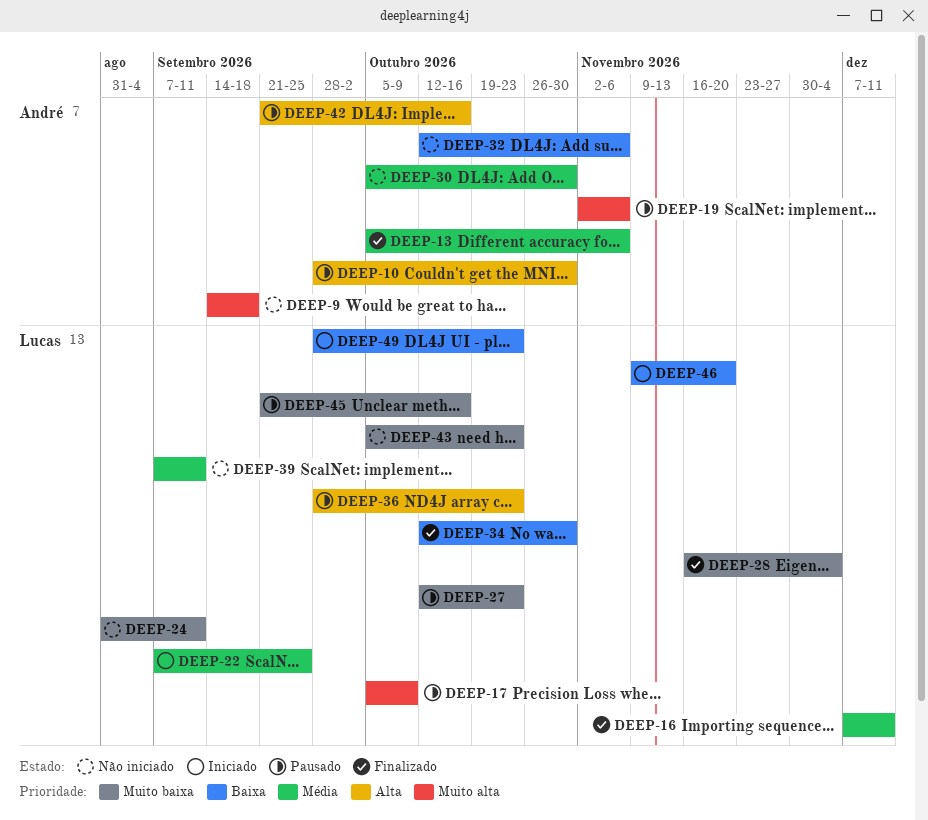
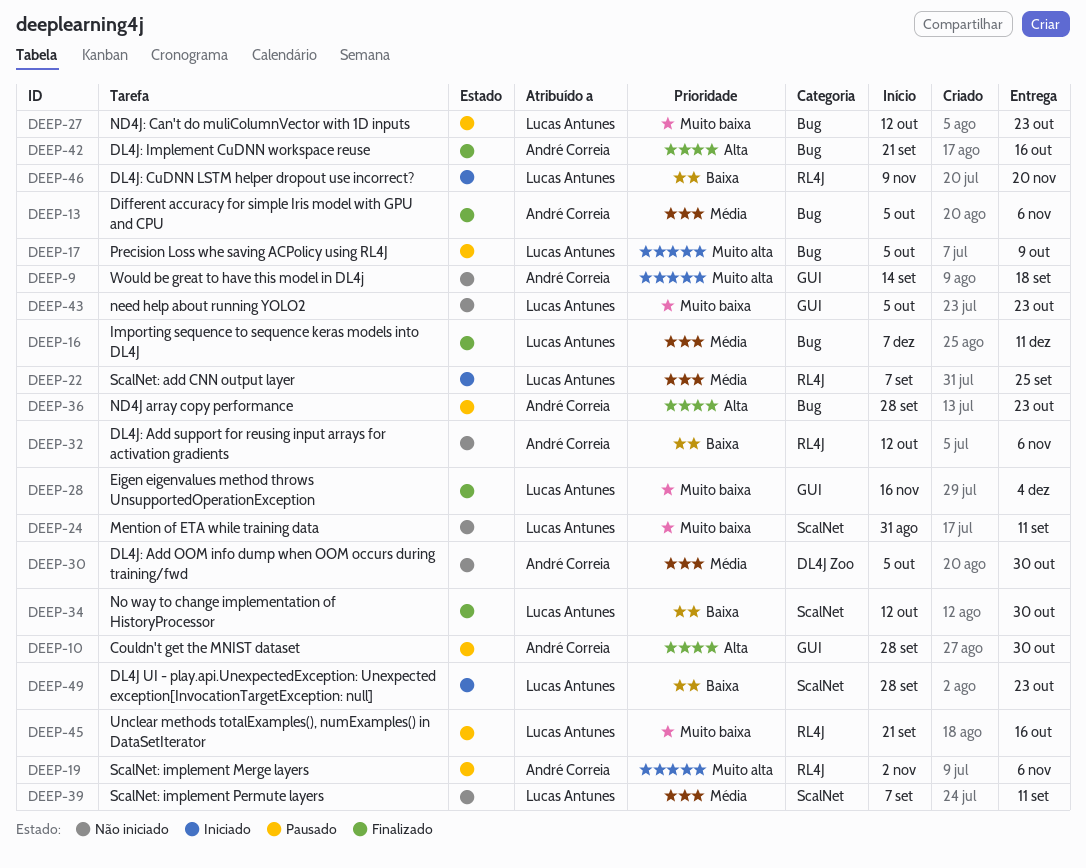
DEEP-36, owner: Lucas Antunes -> André Correia
DEEP-42, status: Pausado -> Finalizado

